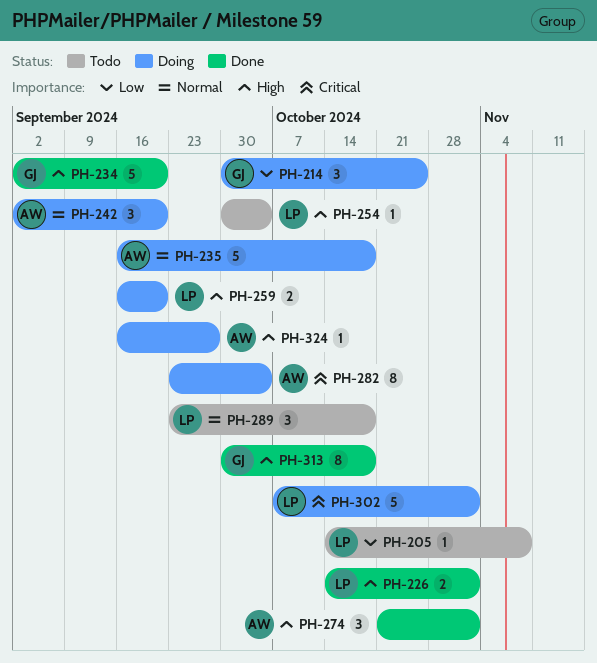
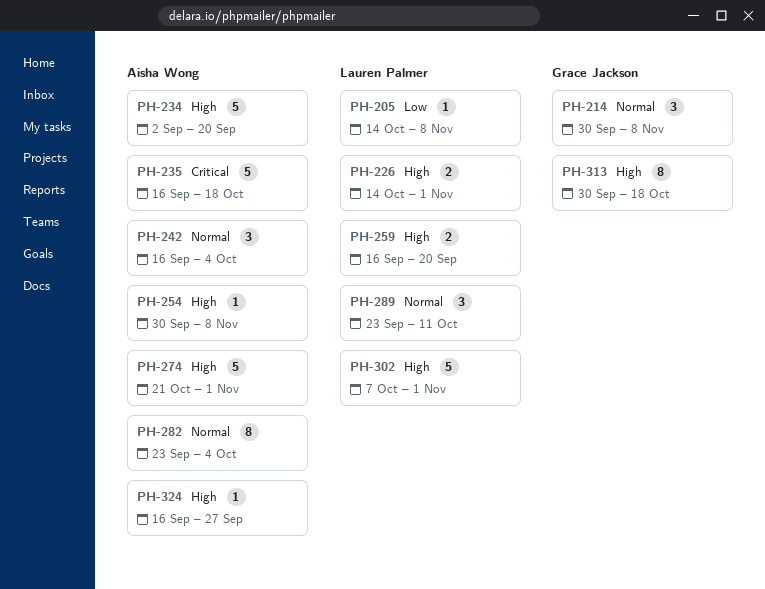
PH-214, priority: Low -> Normal
PH-214, due: Oct 25 -> Nov 8
PH-234, owner: Grace Jackson -> Aisha Wong
PH-235, priority: Normal -> Critical
PH-242, start: Sep 2 -> Sep 16
PH-242, due: Sep 20 -> Oct 4
PH-254, owner: Lauren Palmer -> Aisha Wong
PH-254, due: Oct 4 -> Nov 8
PH-274, estimate: 3 -> 5
PH-282, priority: Critical -> Normal
PH-289, due: Oct 18 -> Oct 11
PH-302, priority: Critical -> High

